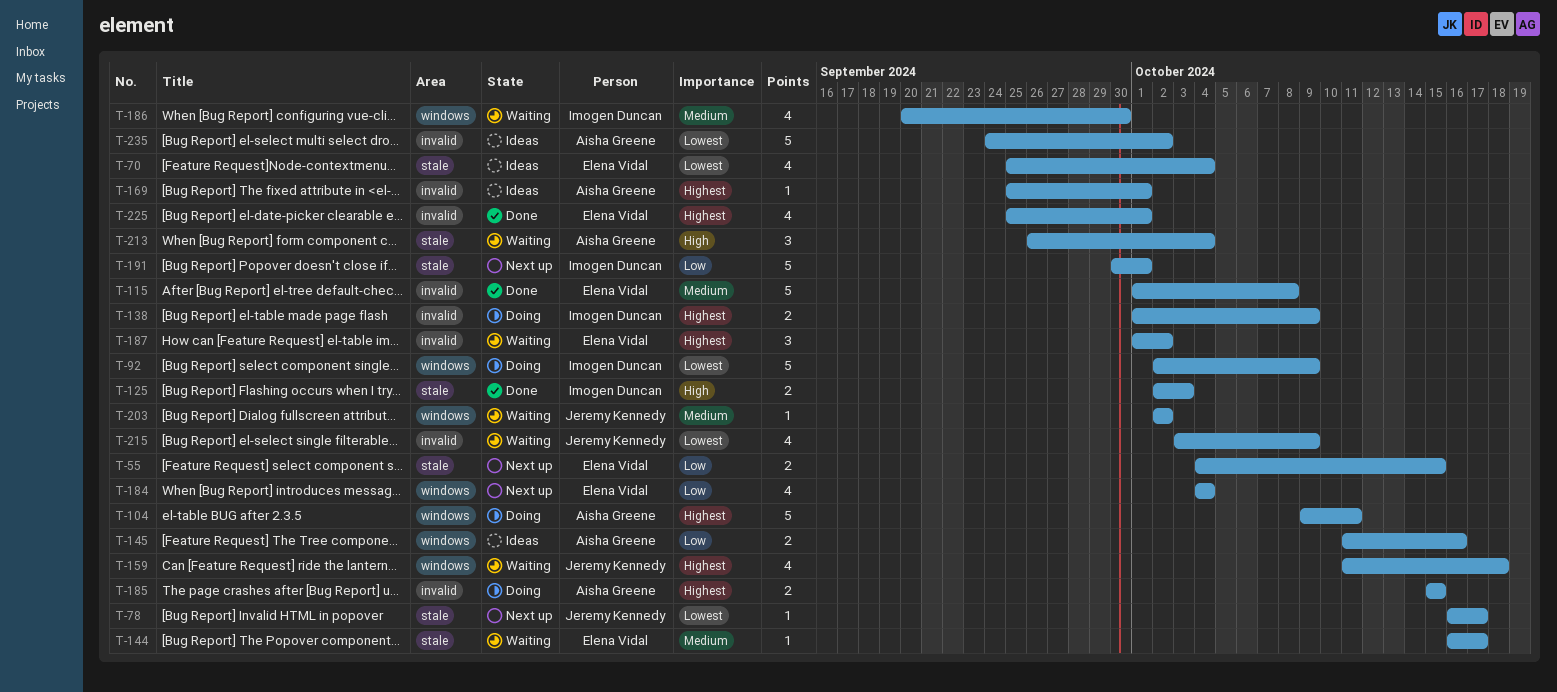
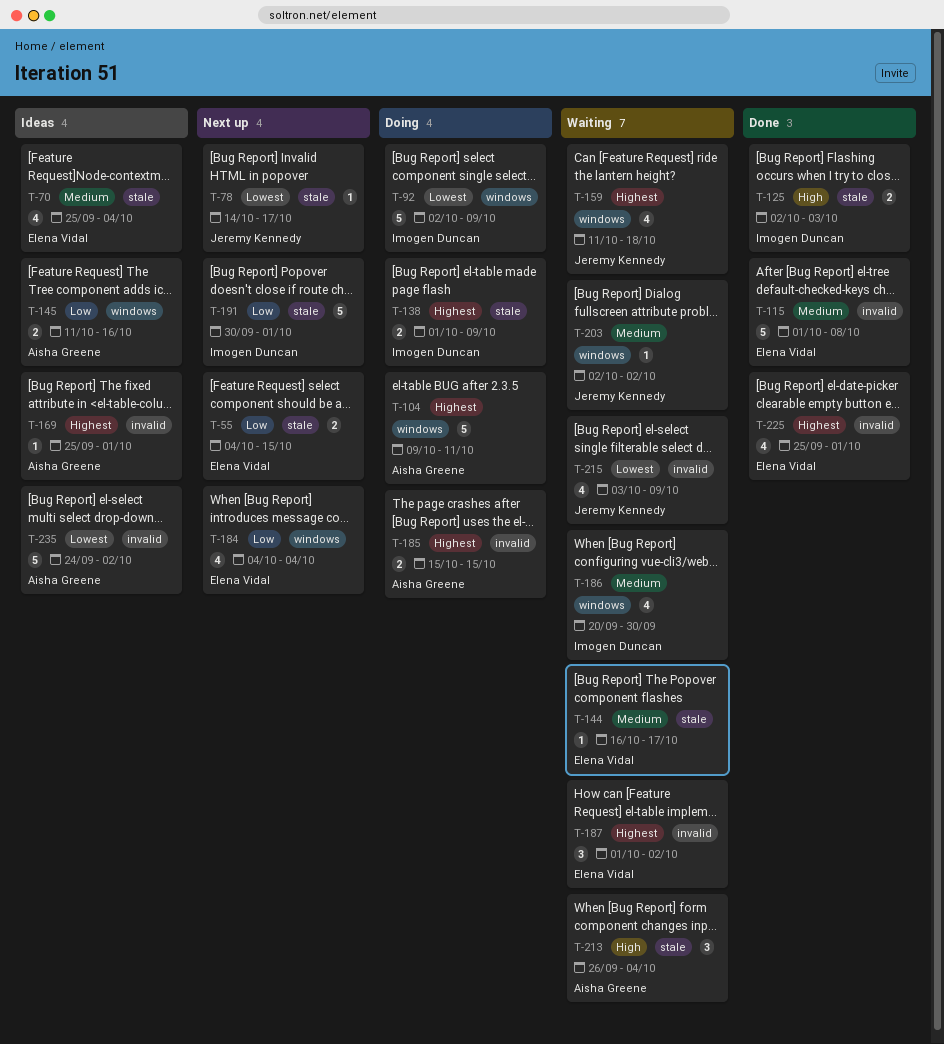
T-70, priority: Lowest -> Medium
T-78, start: Oct 16 -> Oct 14
T-138, label: invalid -> stale

